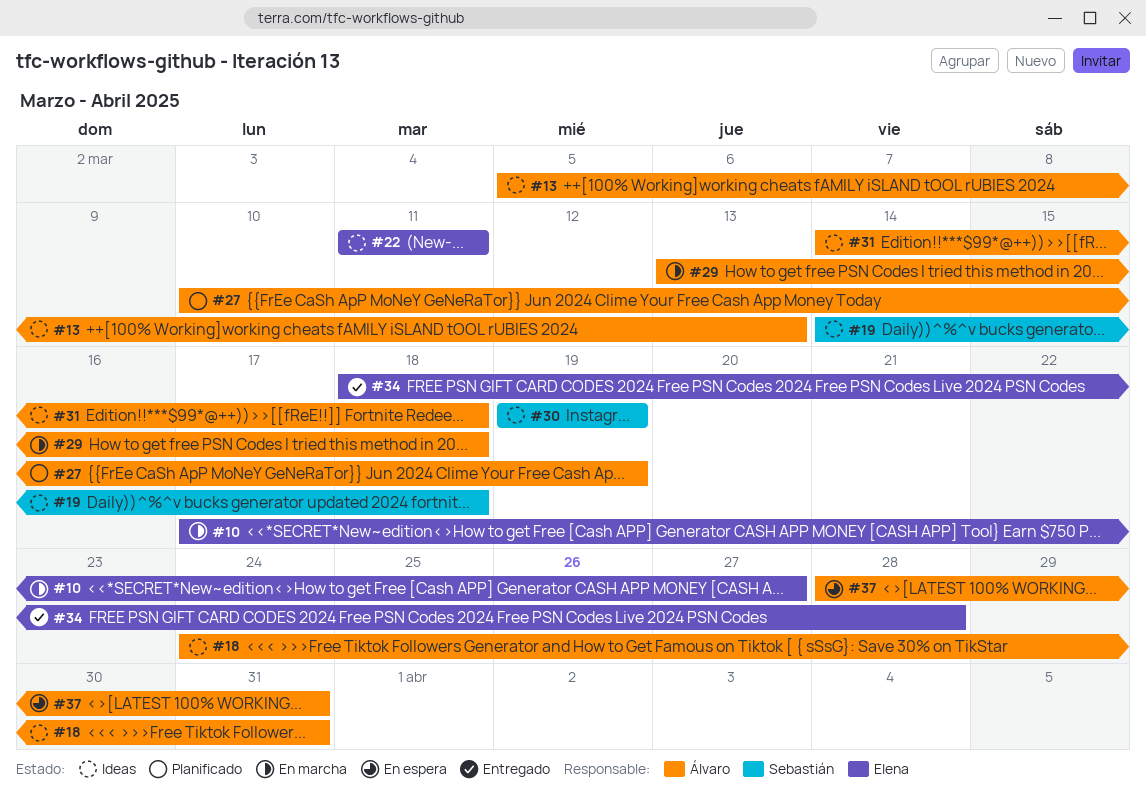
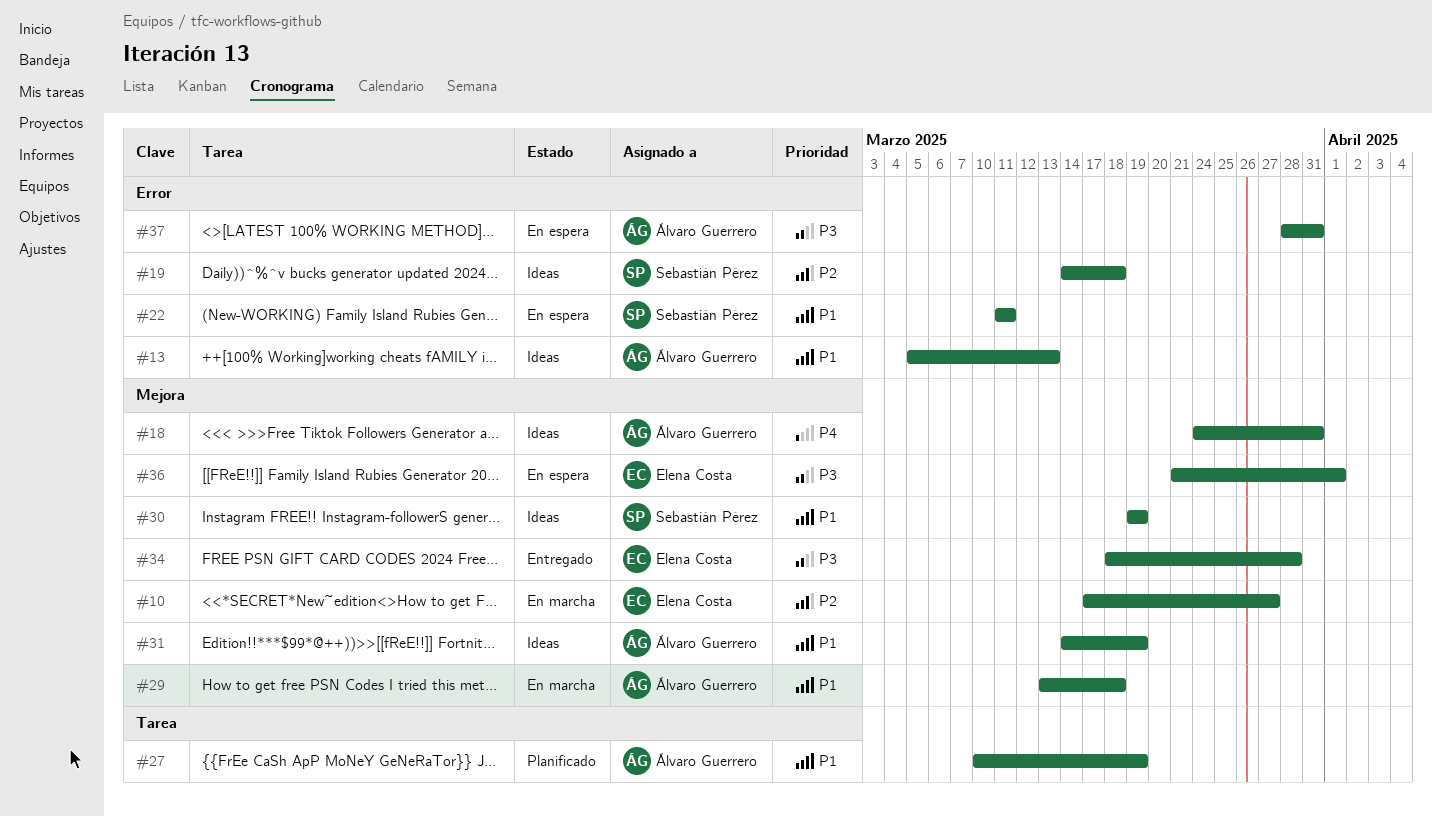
#22, status: Ideas -> En espera
#22, owner: Elena Costa -> Sebastián Pérez
#31, due: Mar 18 -> Mar 19
#36: none -> present

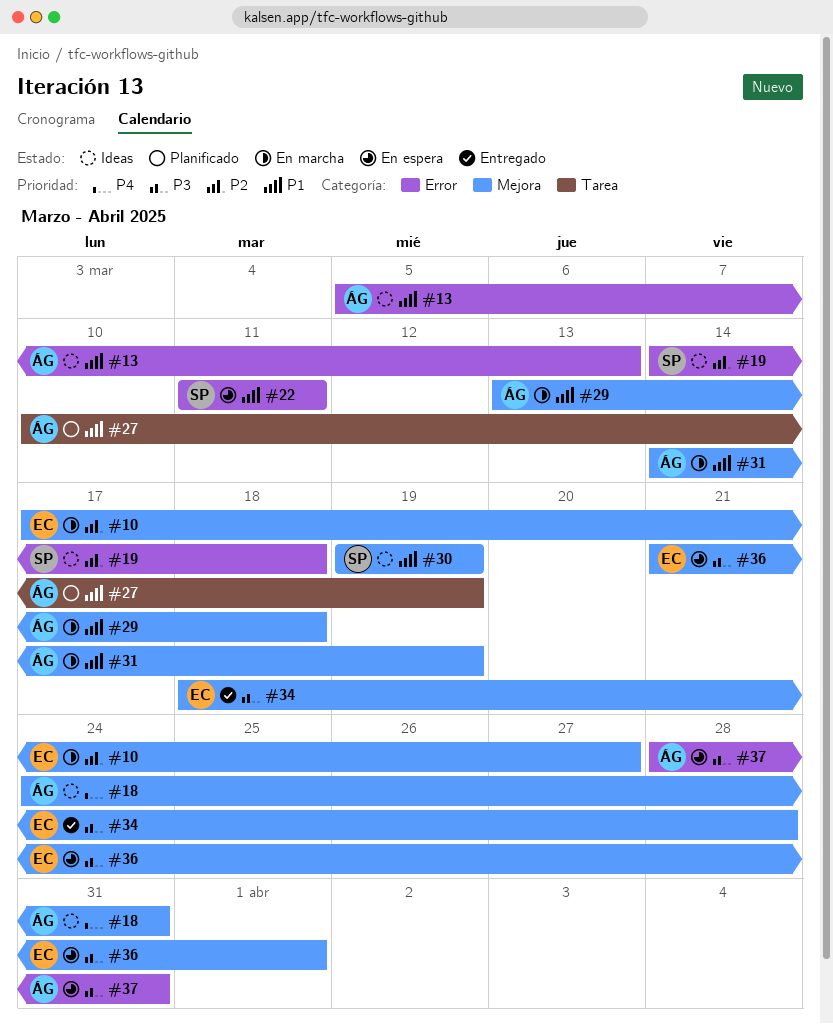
#31, status: Ideas -> En marcha

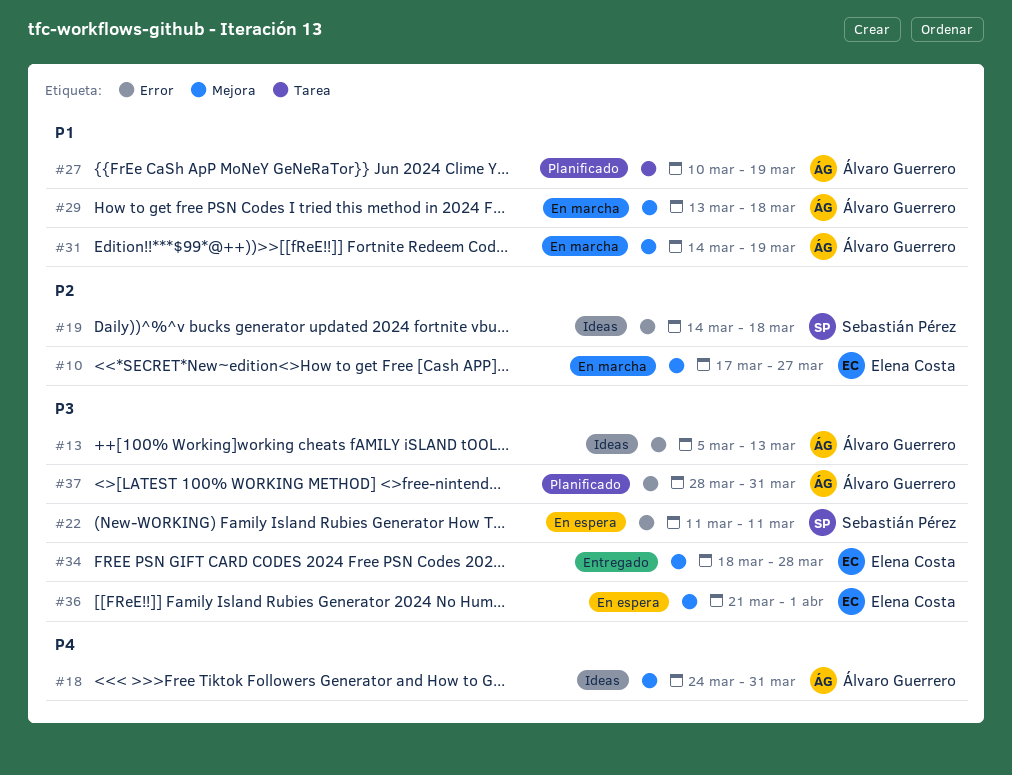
#13, priority: P1 -> P3
#22, priority: P1 -> P3
#30: present -> none
#37, status: En espera -> Planificado

